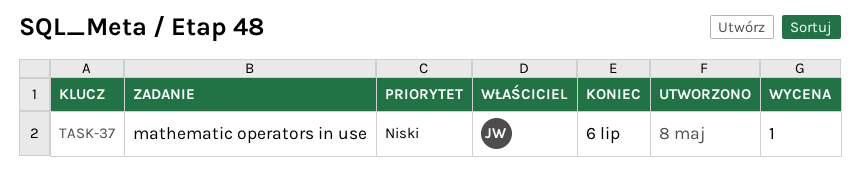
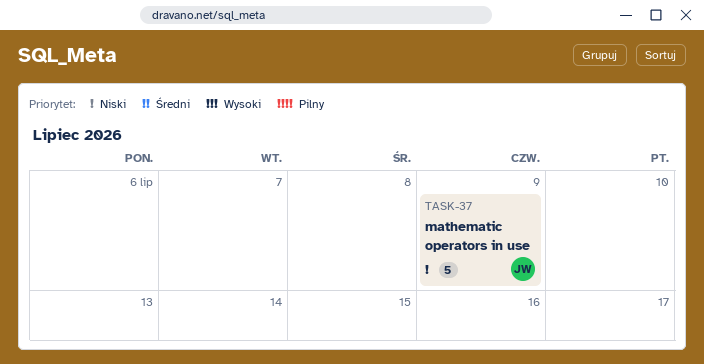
TASK-37, estimate: 1 -> 5
TASK-37, due: Jul 6 -> Jul 9

